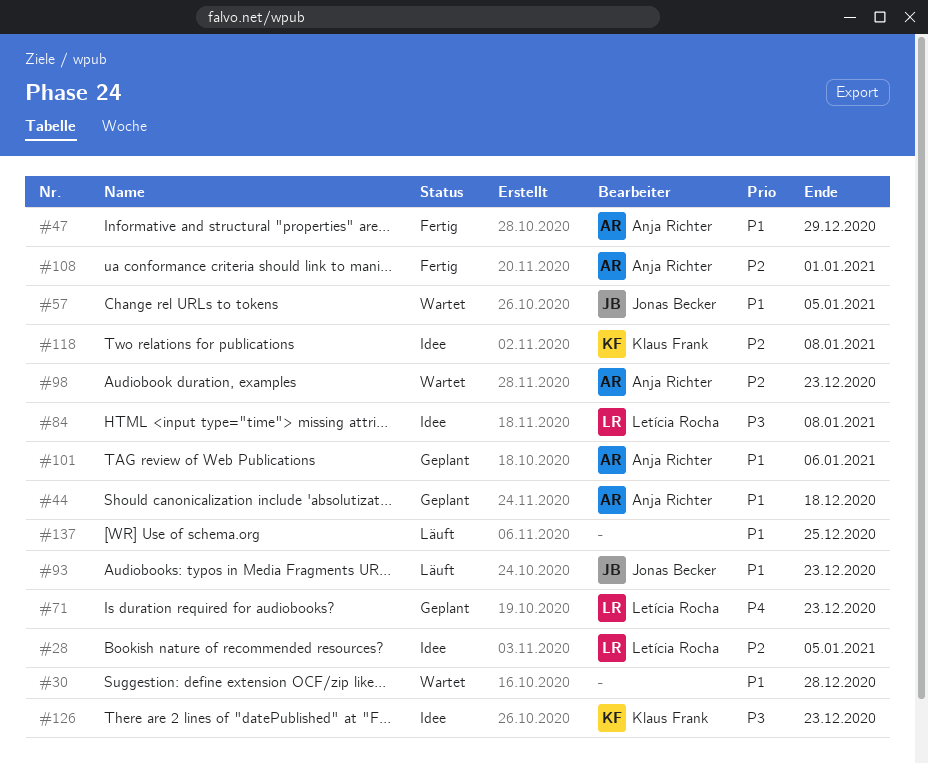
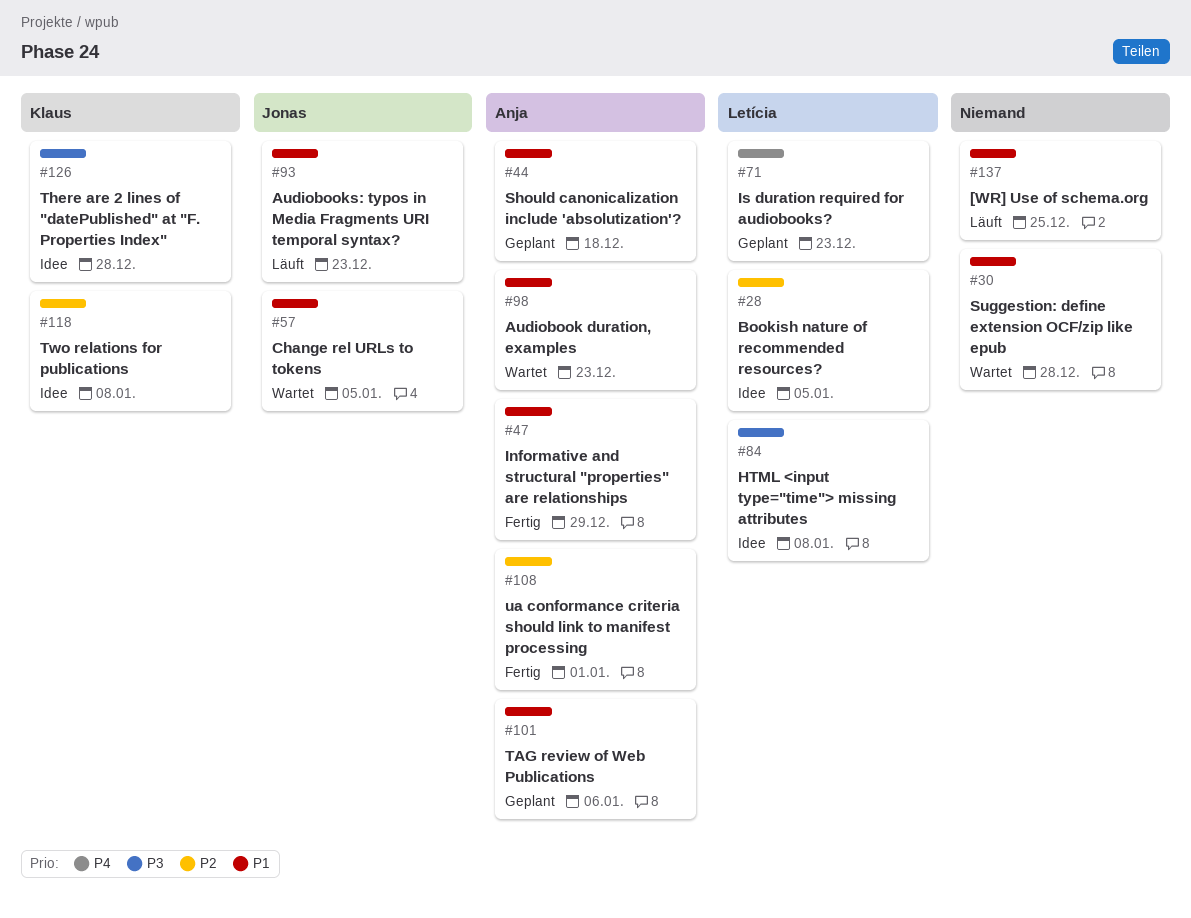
#98, priority: P2 -> P1
#126, due: Dec 23 -> Dec 28

